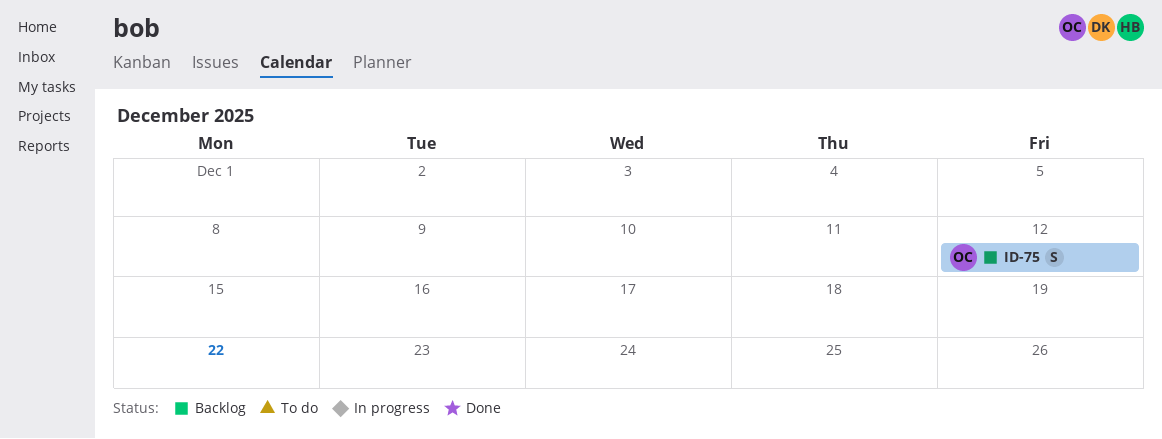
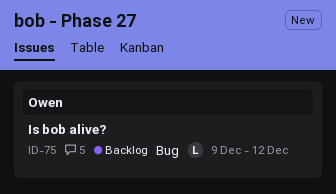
ID-75, estimate: S -> L
ID-75, start: Dec 12 -> Dec 9

